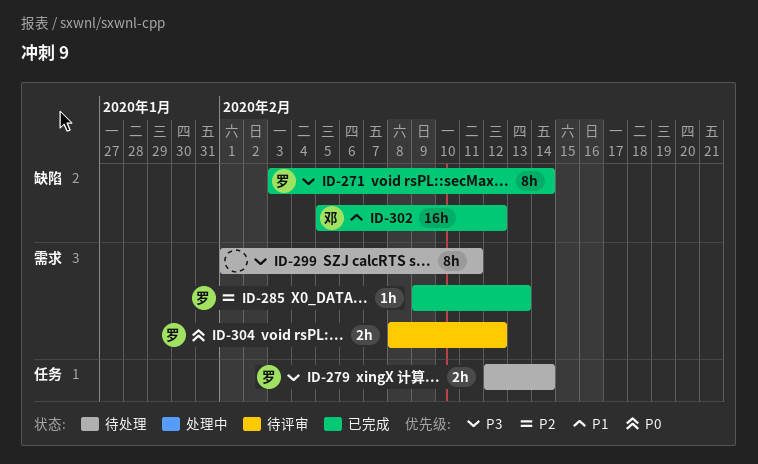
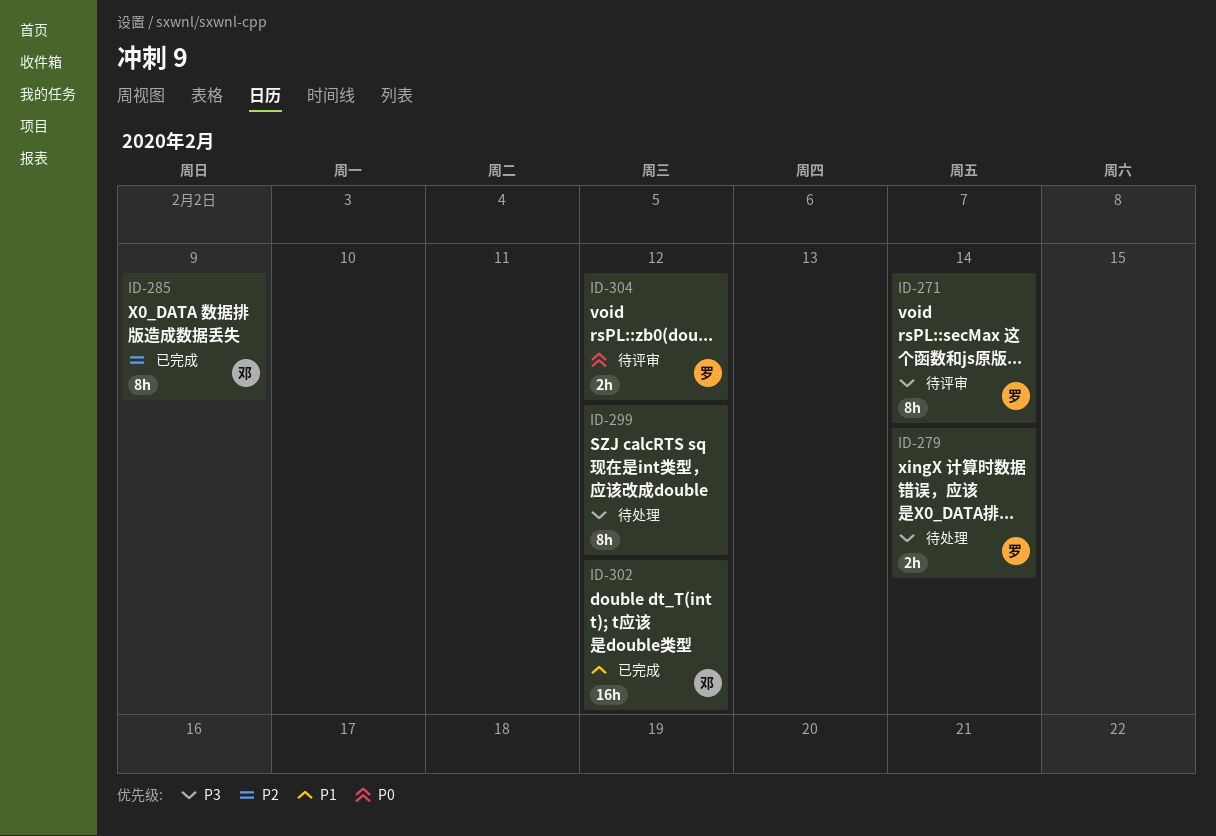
ID-271, status: 已完成 -> 待评审
ID-285, owner: 罗 -> 邓
ID-285, estimate: 1h -> 8h
ID-285, due: Feb 13 -> Feb 9
ID-299, due: Feb 11 -> Feb 12

